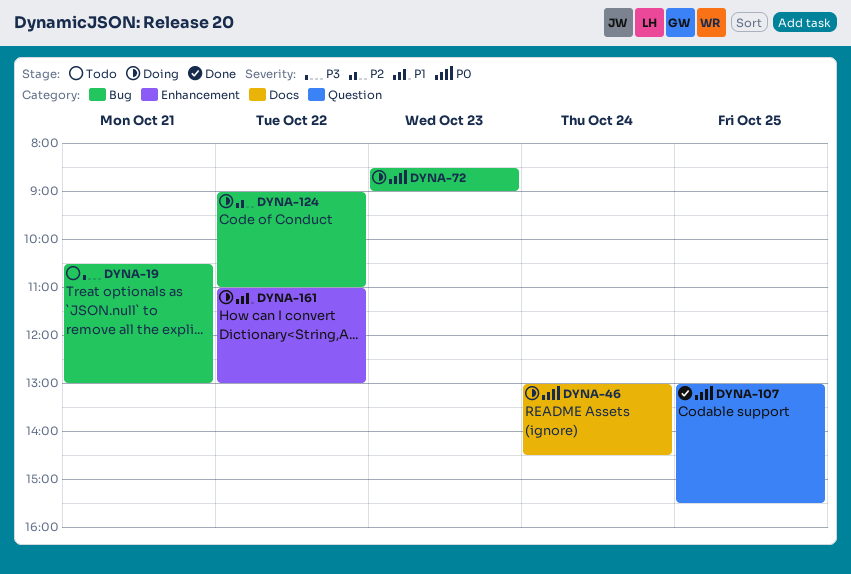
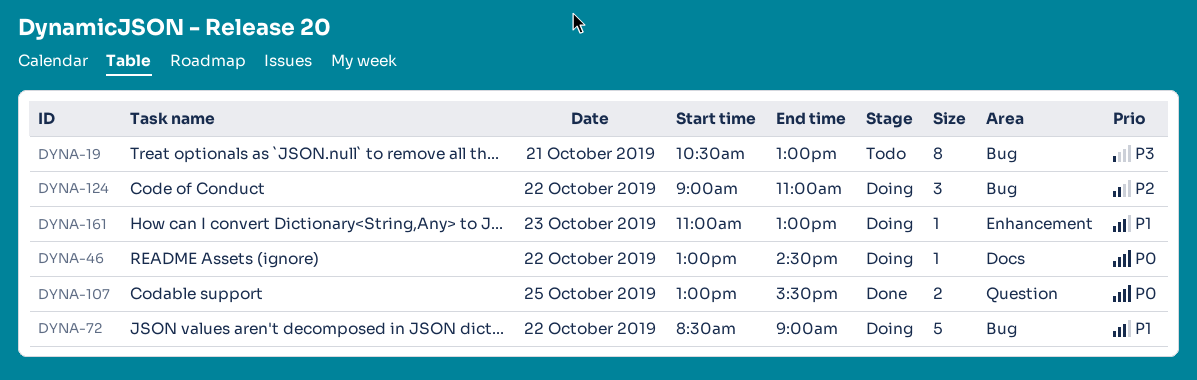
DYNA-46, day: Oct 24 -> Oct 22
DYNA-72, priority: P0 -> P1
DYNA-72, day: Oct 23 -> Oct 22
DYNA-161, day: Oct 22 -> Oct 23

